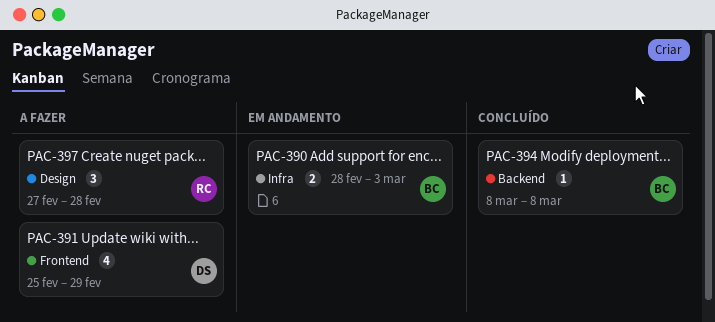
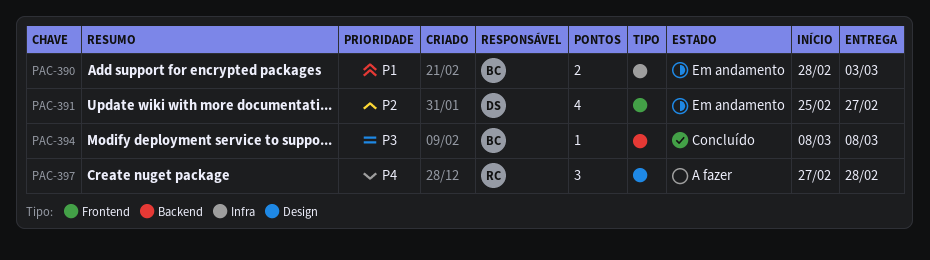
PAC-391, status: A fazer -> Em andamento
PAC-391, due: Feb 29 -> Feb 27

